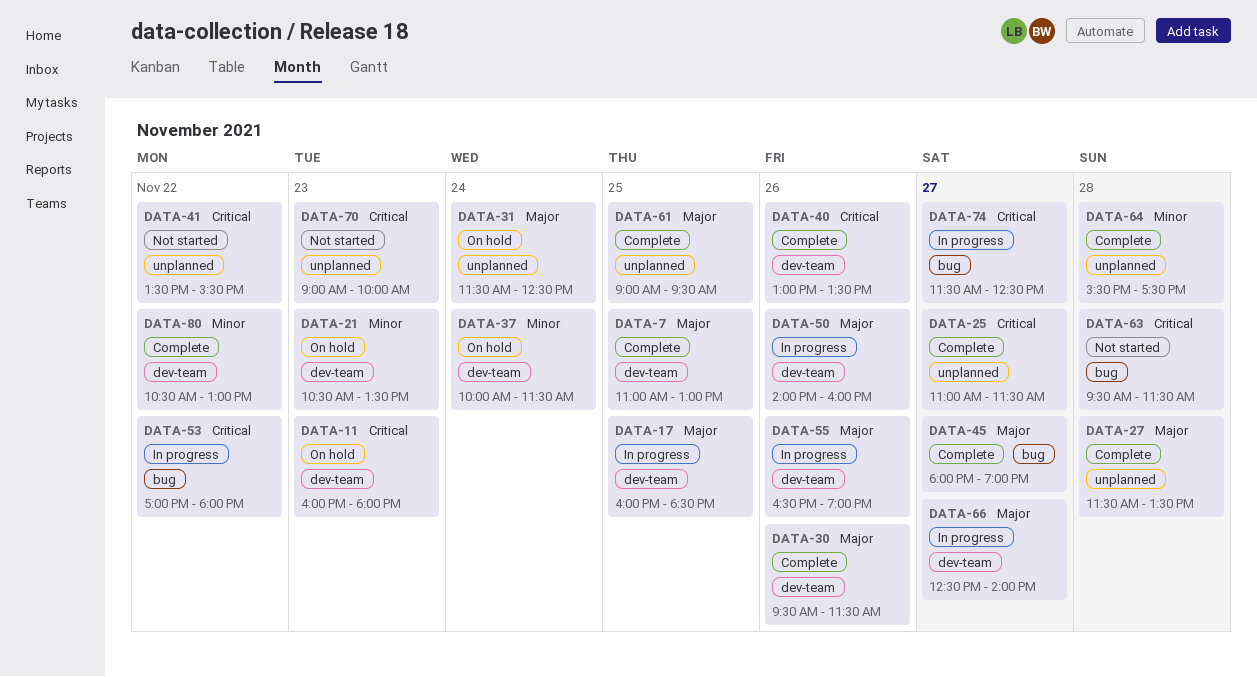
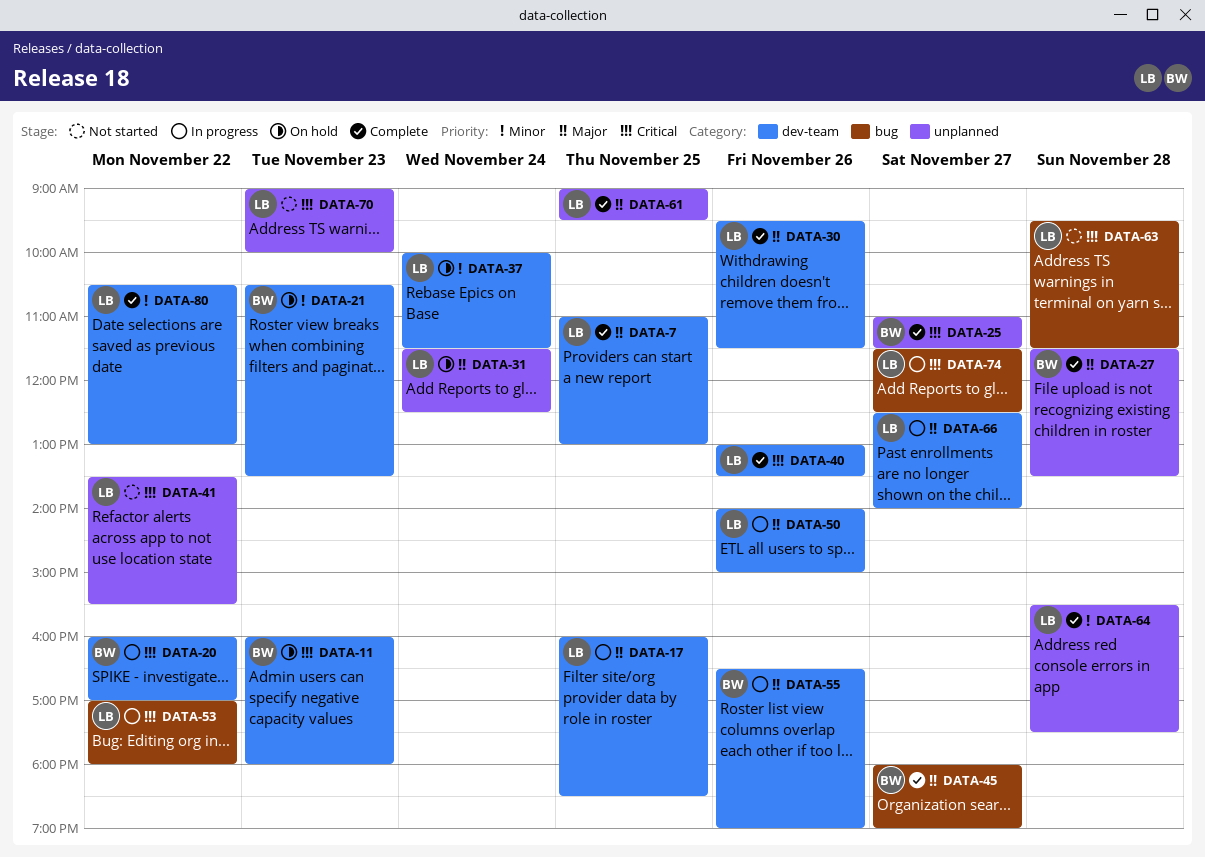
DATA-20: none -> present
DATA-50, ends: 16:00 -> 15:00

